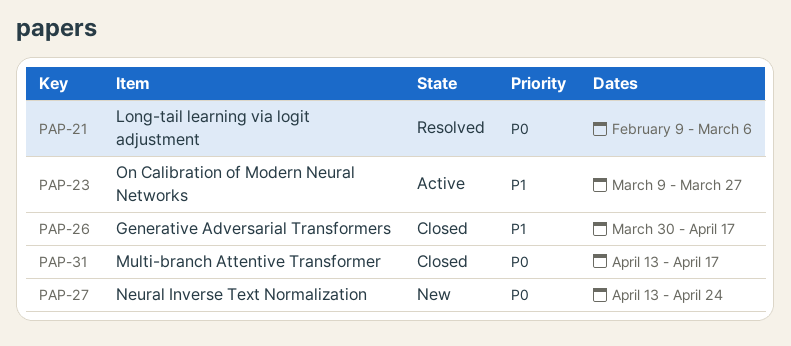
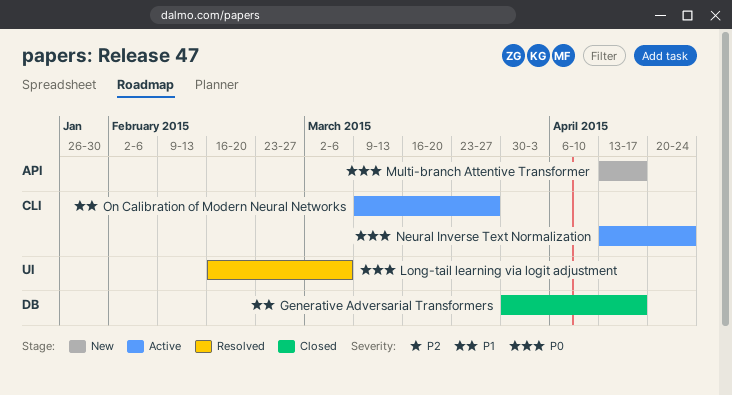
Long-tail learning via logit adjustment, start: Feb 9 -> Feb 16
Multi-branch Attentive Transformer, status: Closed -> New
Neural Inverse Text Normalization, status: New -> Active

